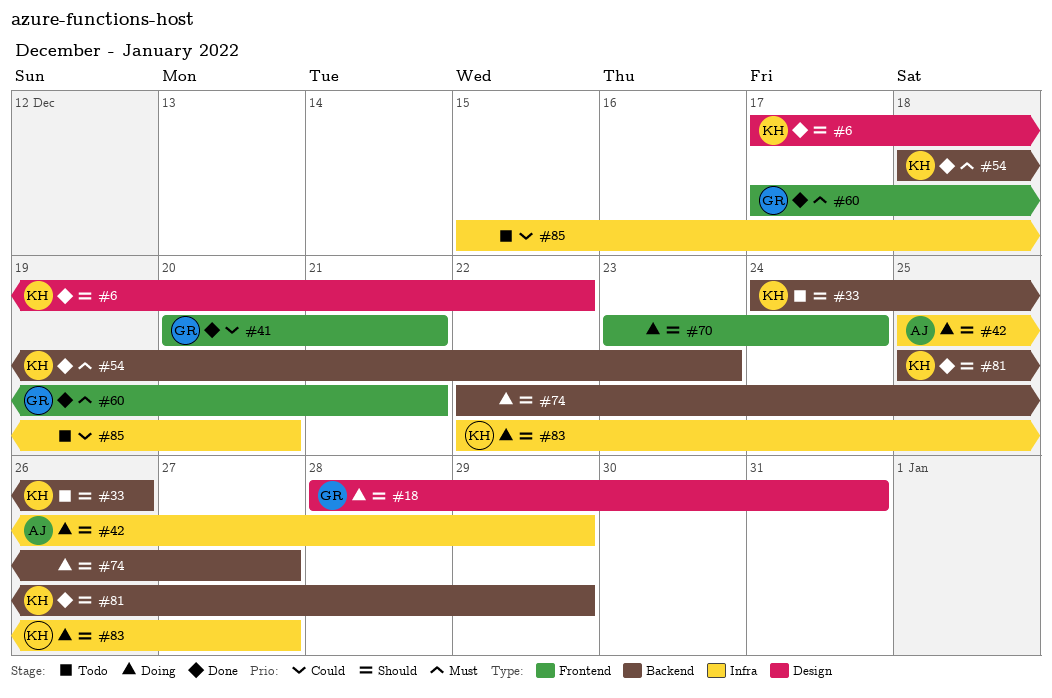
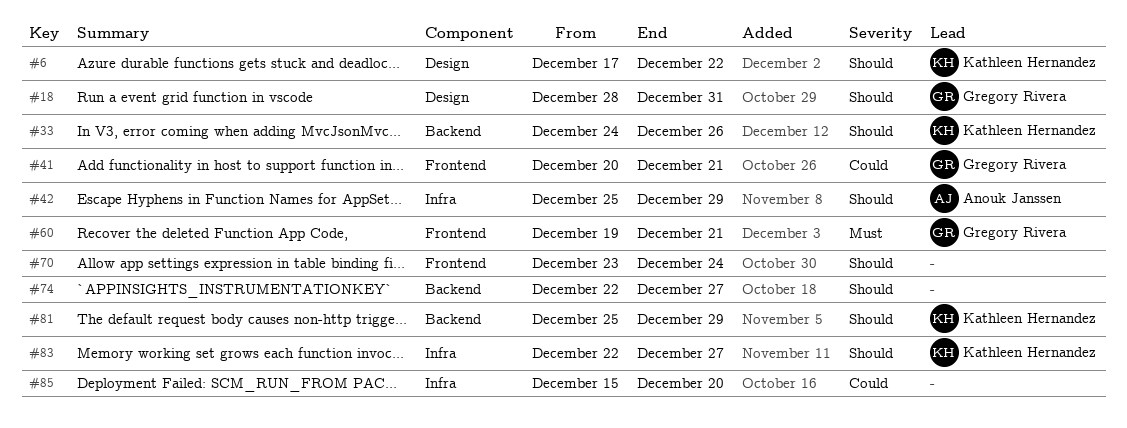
#54: present -> none
#60, start: Dec 17 -> Dec 19

